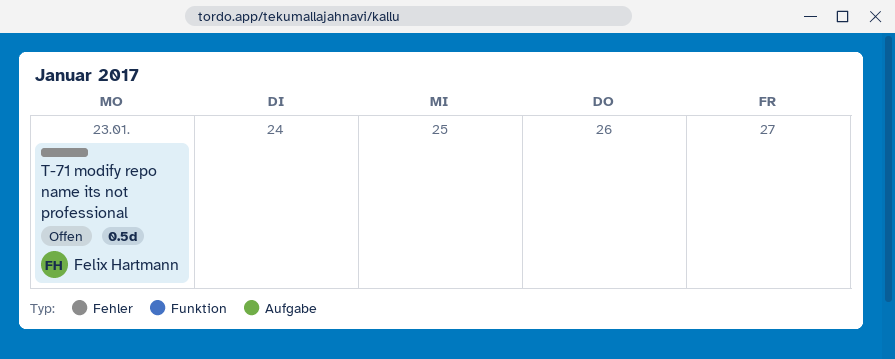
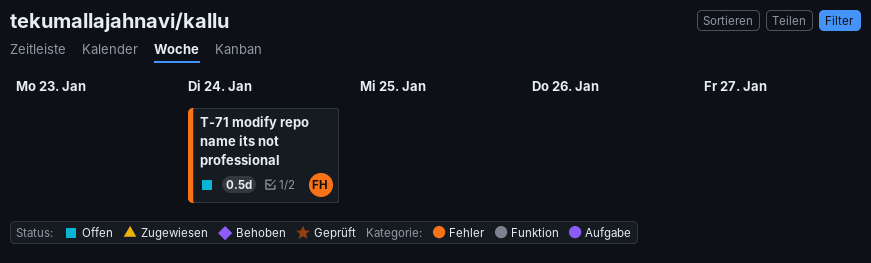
T-71, due: Jan 23 -> Jan 24

